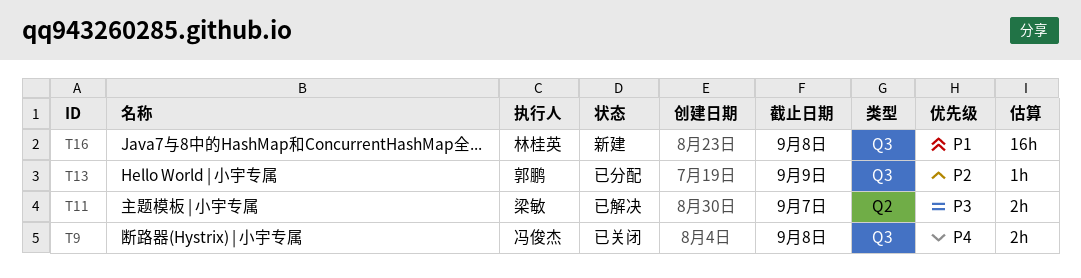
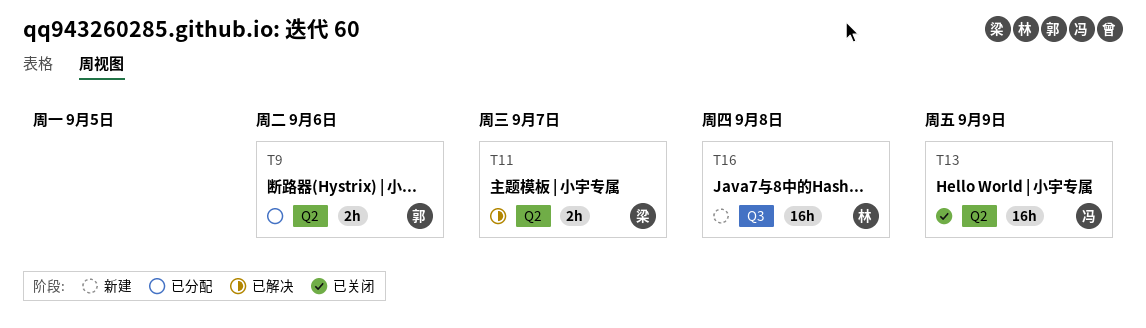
T9, status: 已关闭 -> 已分配
T9, owner: 冯俊杰 -> 郭鹏
T9, label: Q3 -> Q2
T9, due: Sep 8 -> Sep 6
T13, status: 已分配 -> 已关闭
T13, owner: 郭鹏 -> 冯俊杰
T13, label: Q3 -> Q2
T13, estimate: 1h -> 16h

